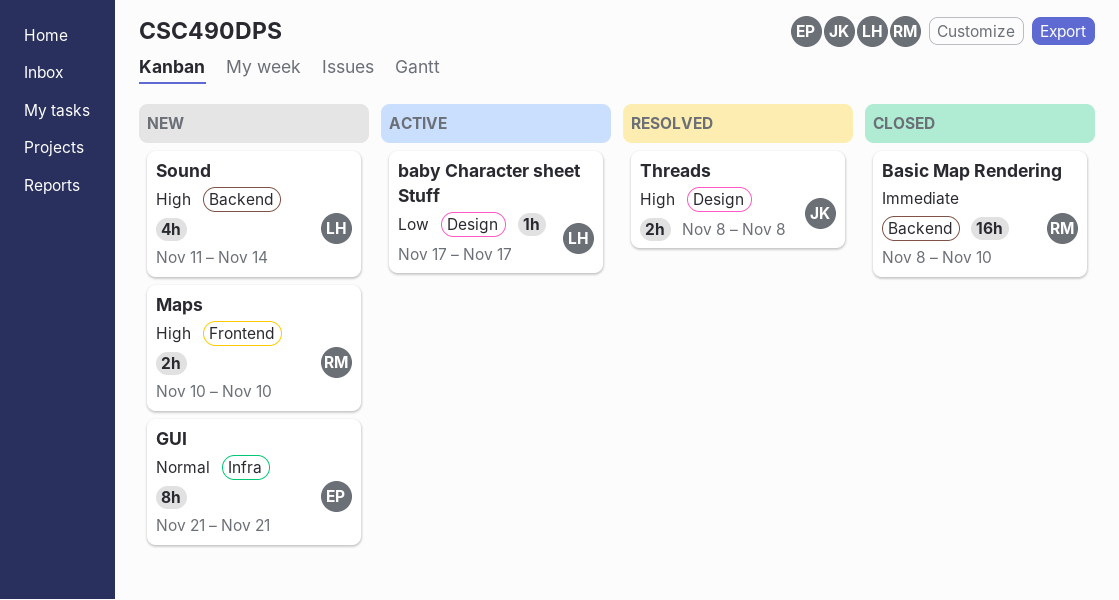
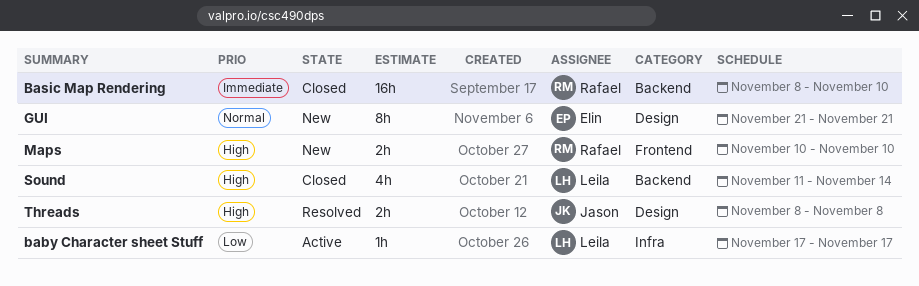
baby Character sheet Stuff, label: Design -> Infra
GUI, label: Infra -> Design
Sound, status: New -> Closed

